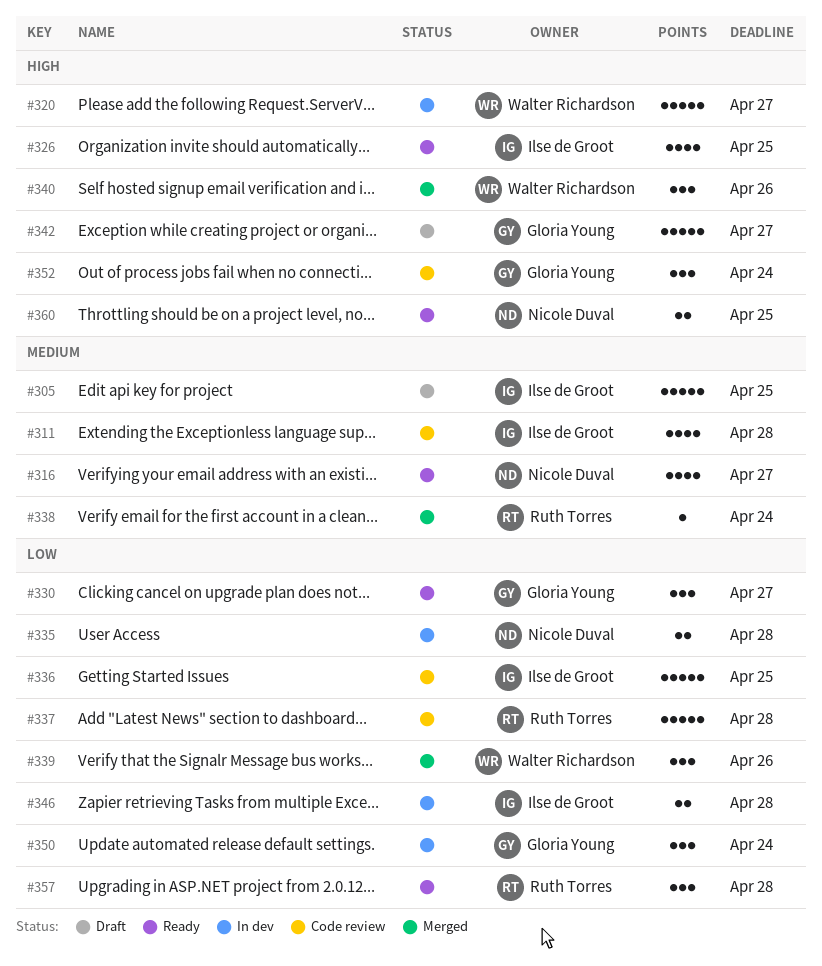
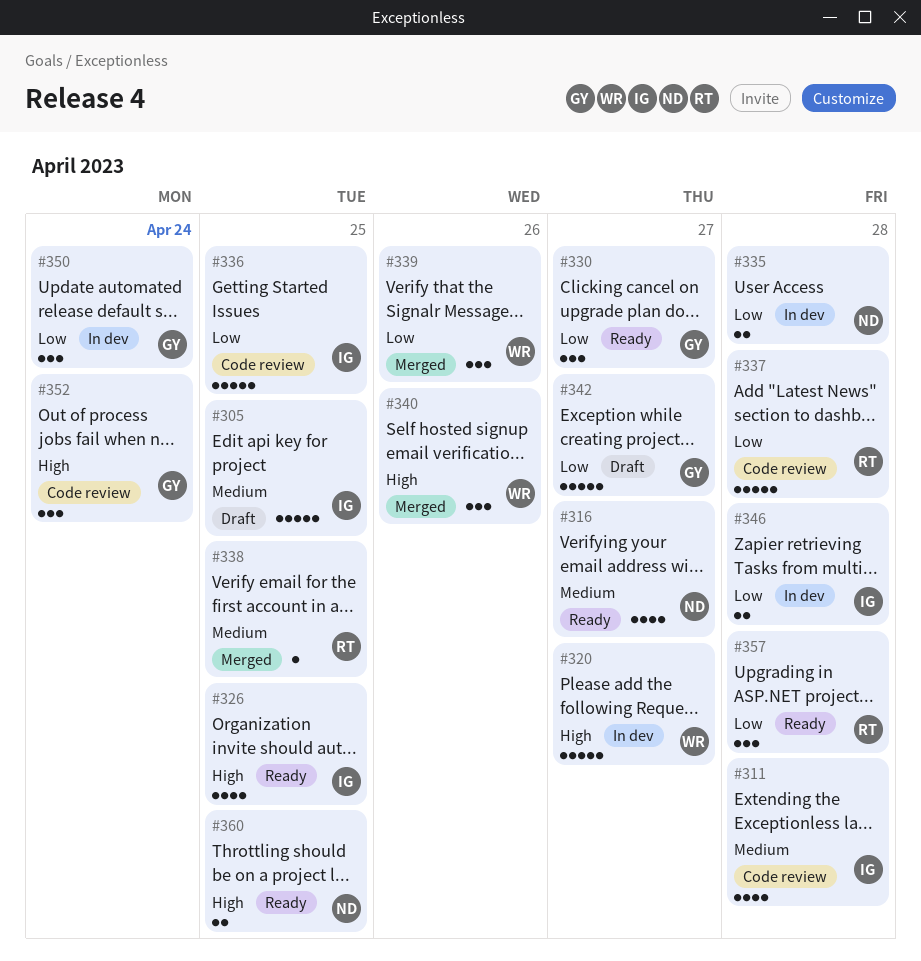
#338, due: Apr 24 -> Apr 25
#342, priority: High -> Low

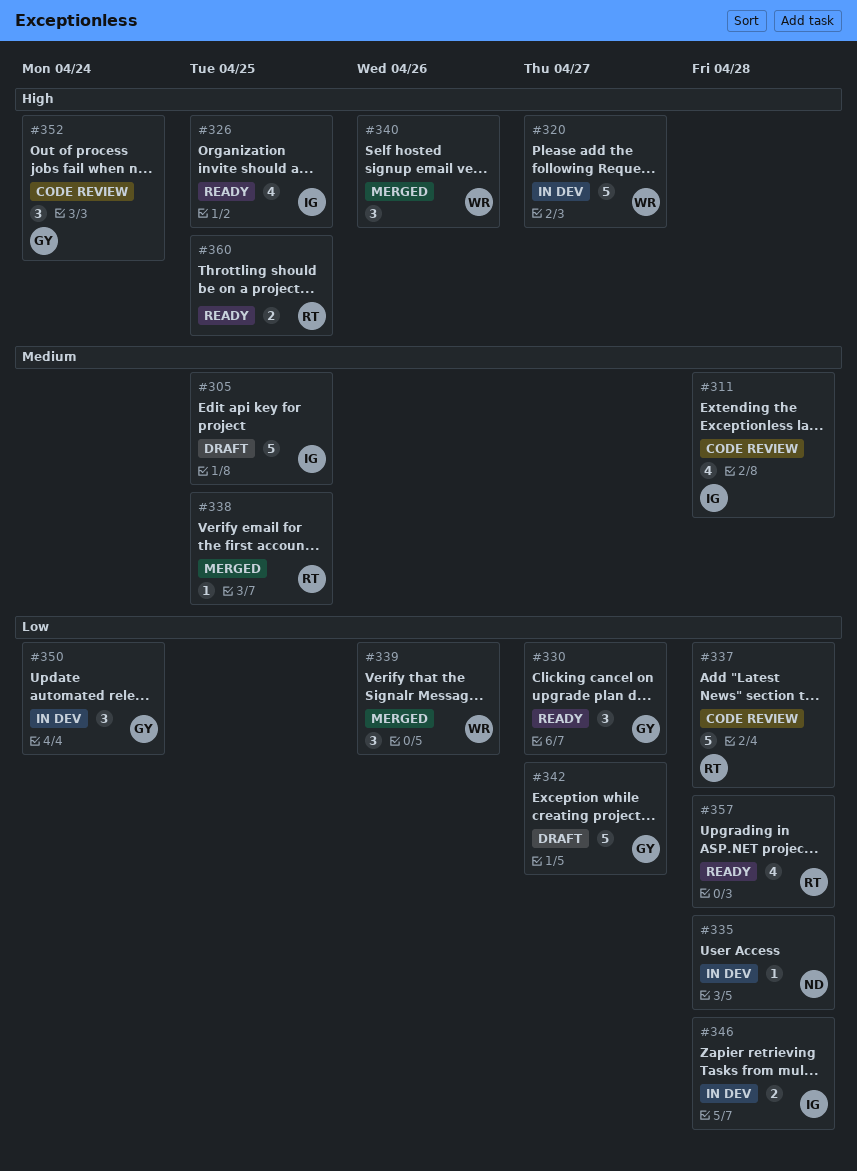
#316: present -> none
#335, estimate: 2 -> 1
#336: present -> none
#357, estimate: 3 -> 4
#360, owner: ND -> RT

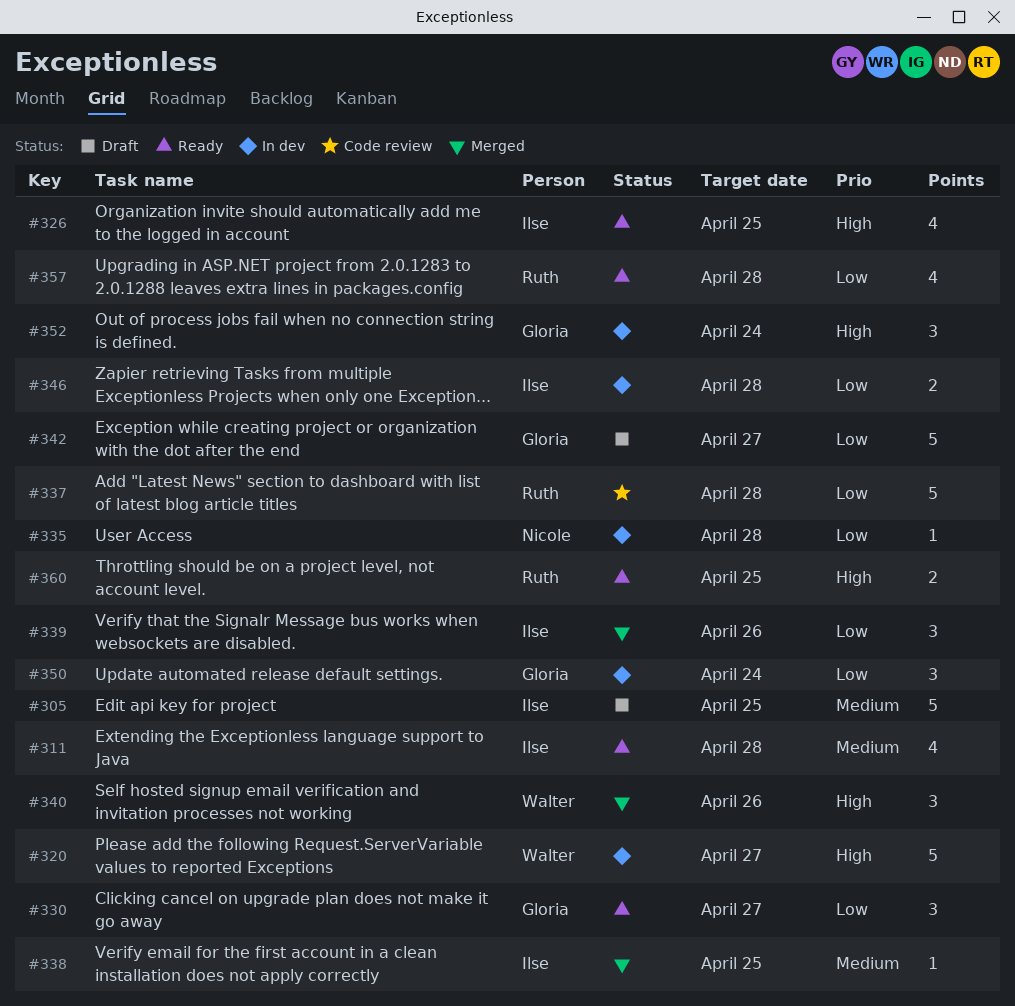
#311, status: Code review -> Ready
#338, owner: Ruth -> Ilse
#339, owner: Walter -> Ilse
#352, status: Code review -> In dev

